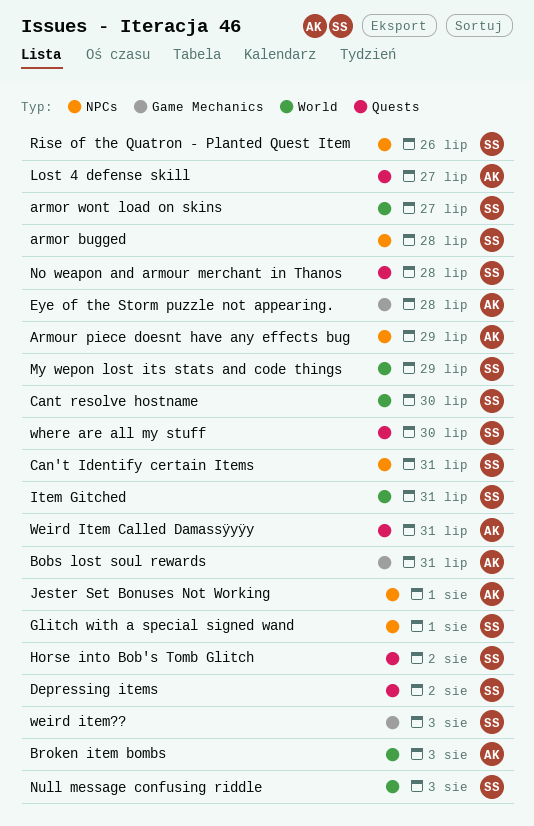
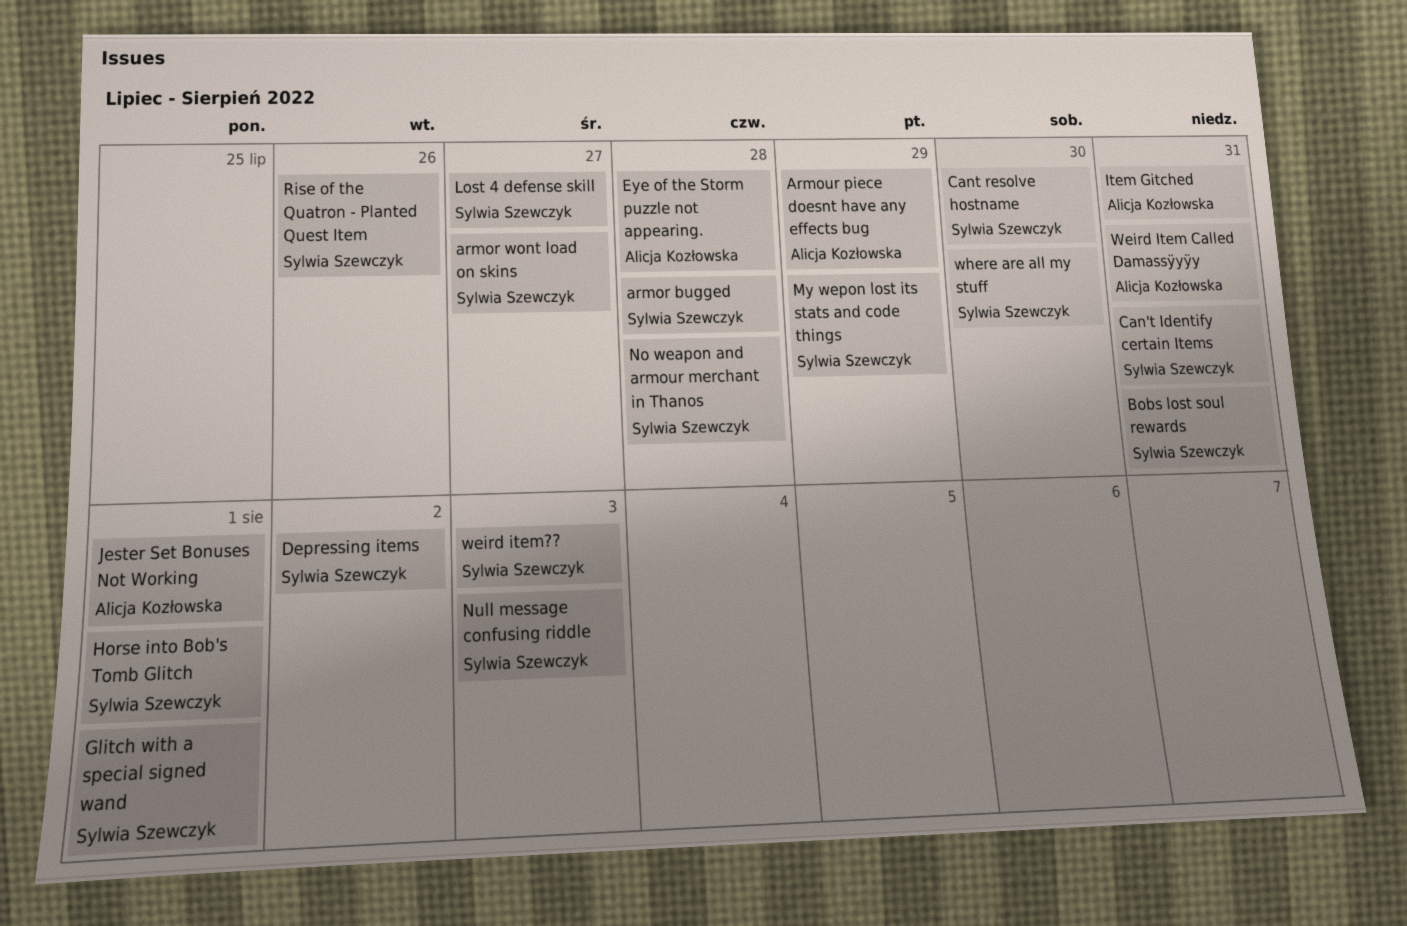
Bobs lost soul rewards, owner: Alicja Kozłowska -> Sylwia Szewczyk
Broken item bombs: present -> none
Horse into Bob's Tomb Glitch, due: Aug 2 -> Aug 1
Item Gitched, owner: Sylwia Szewczyk -> Alicja Kozłowska
Lost 4 defense skill, owner: Alicja Kozłowska -> Sylwia Szewczyk

